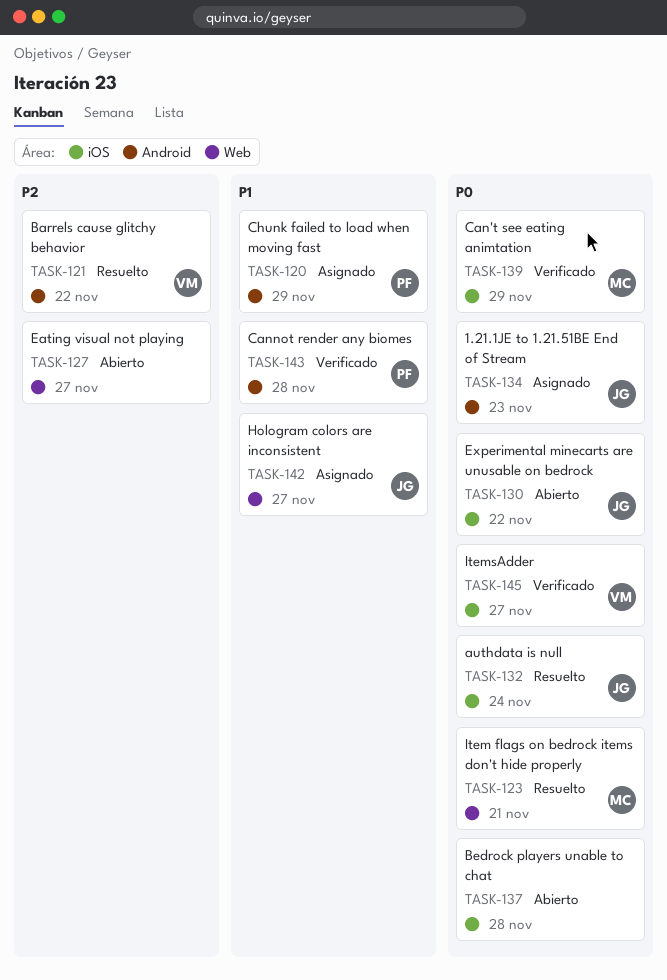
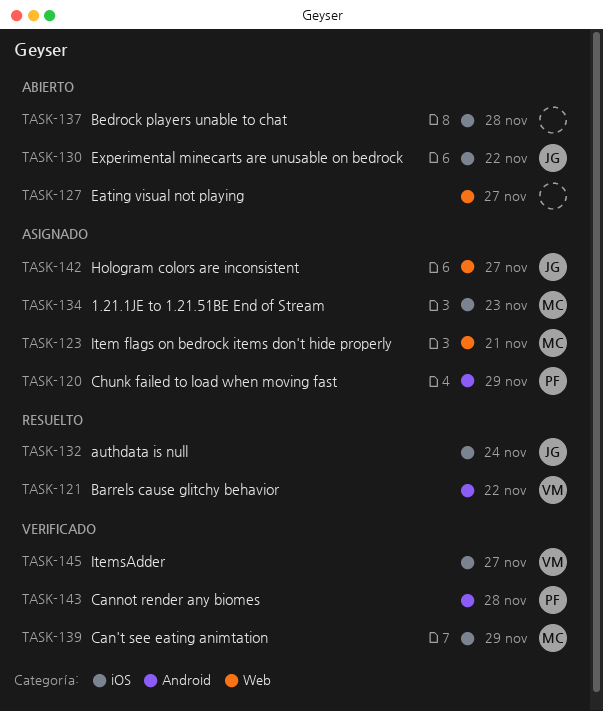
TASK-123, status: Resuelto -> Asignado
TASK-134, owner: JG -> MC
TASK-134, label: Android -> iOS

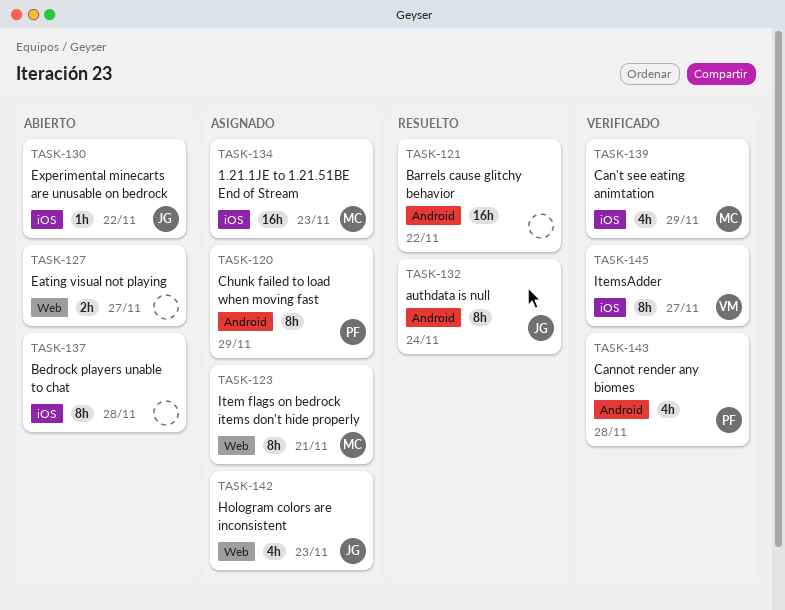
TASK-121, owner: VM -> none
TASK-132, label: iOS -> Android
TASK-142, due: Nov 27 -> Nov 23

